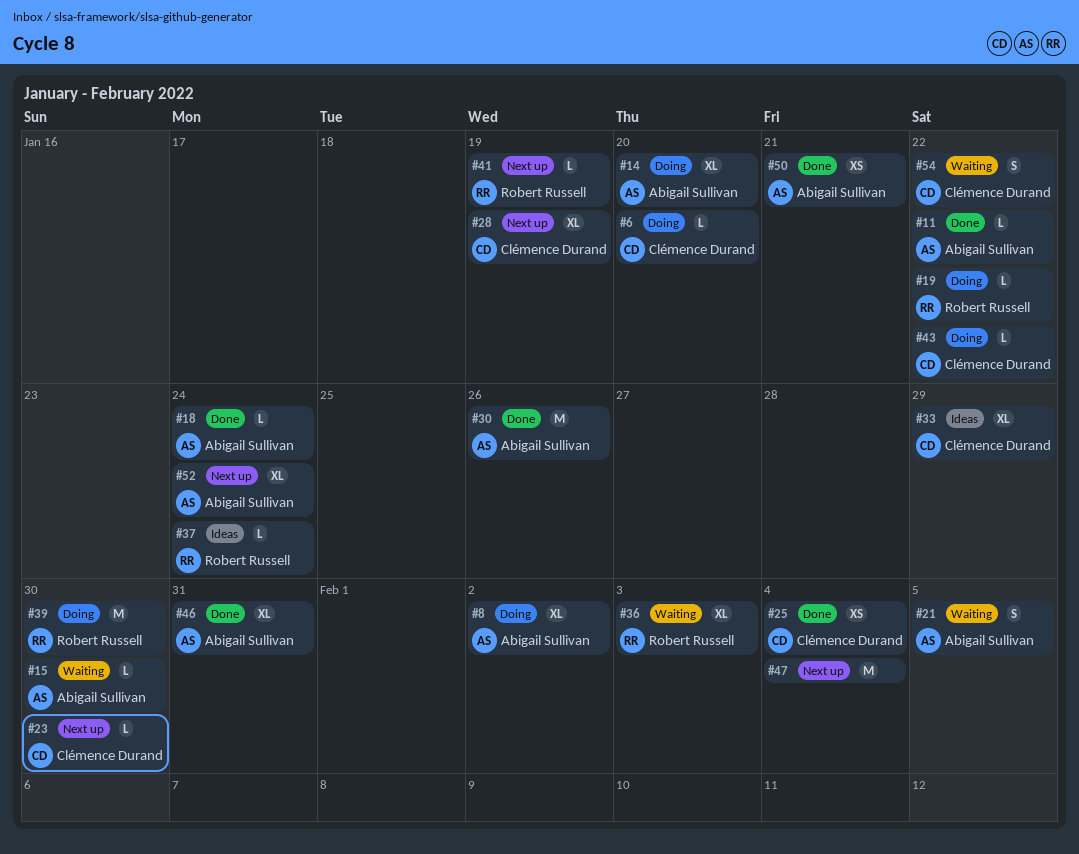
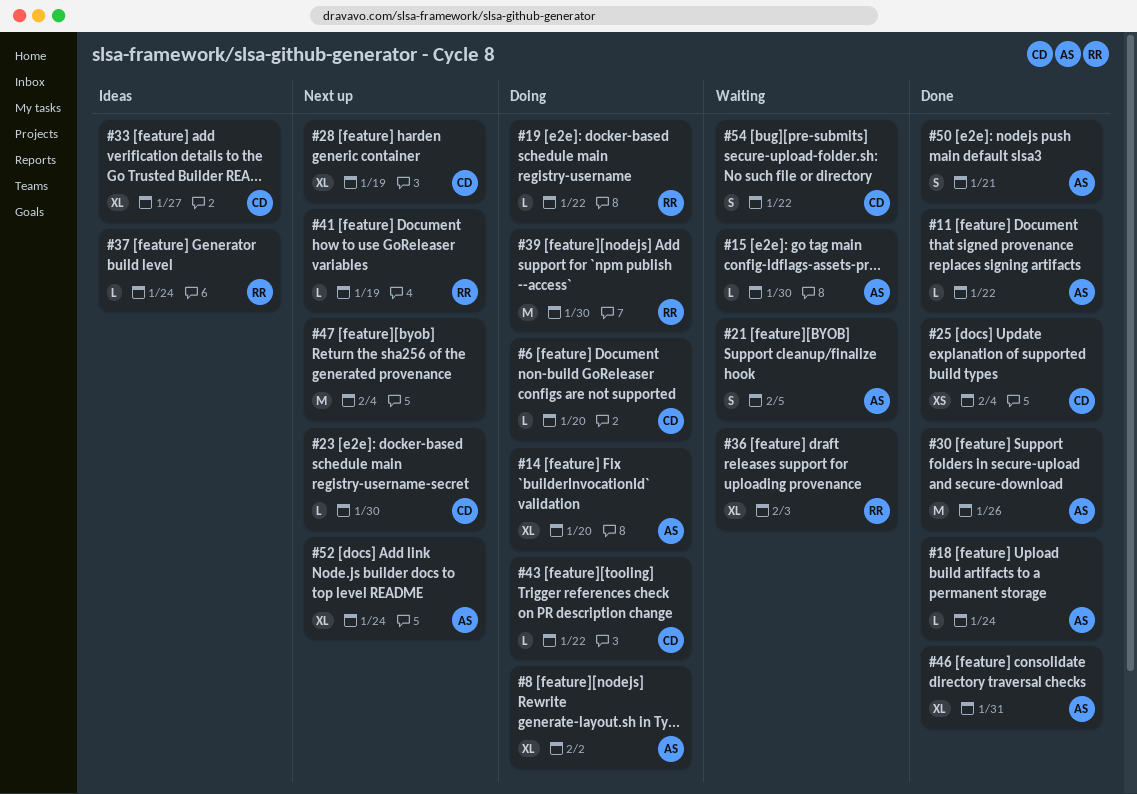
#33, due: Jan 29 -> Jan 27
#50, estimate: XS -> S

